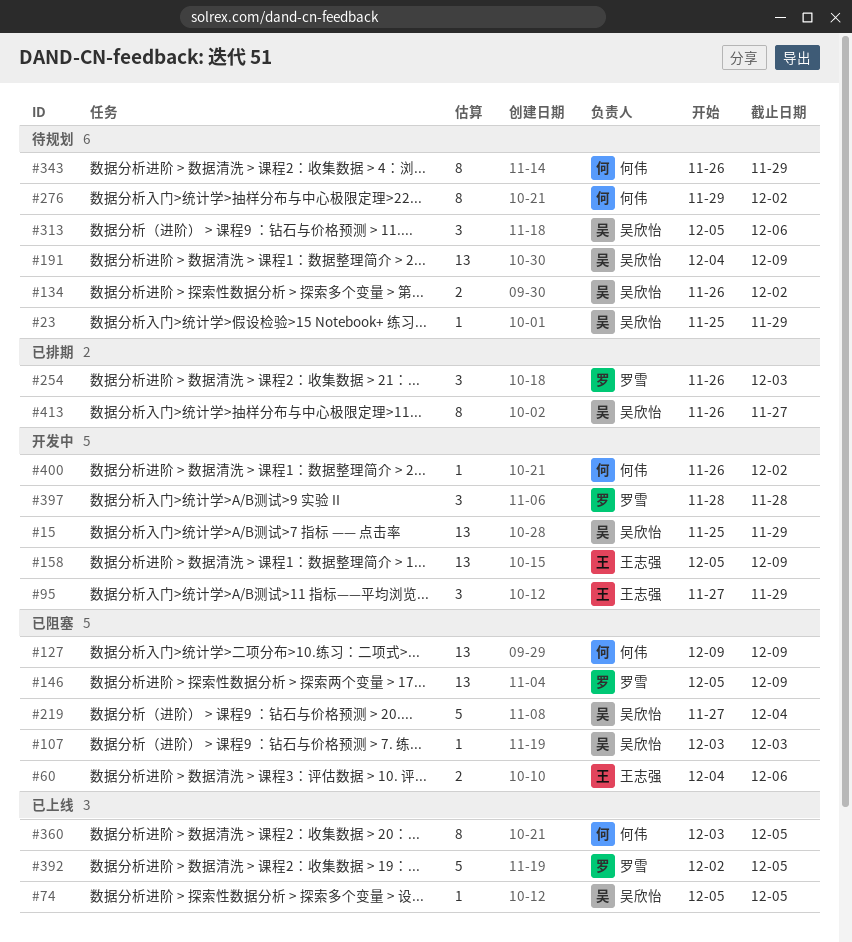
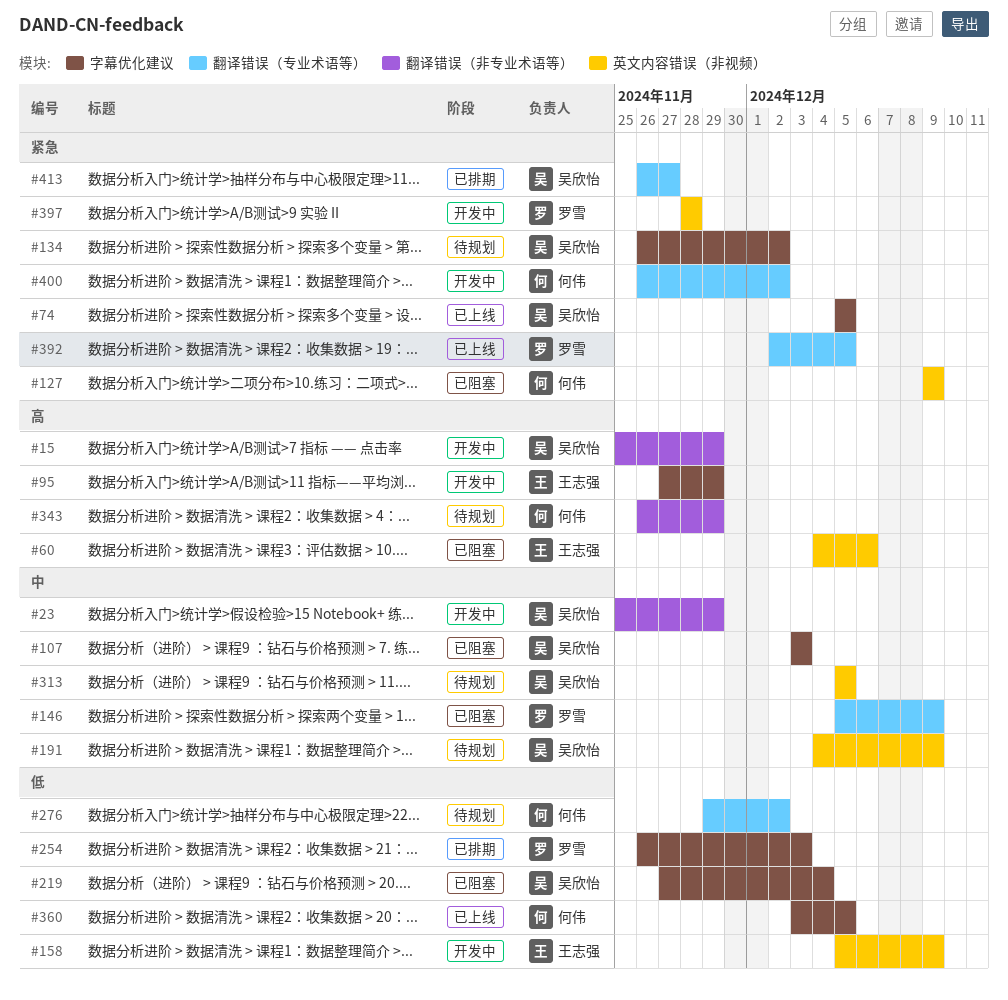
#23, status: 待规划 -> 开发中
#313, due: Dec 6 -> Dec 5

